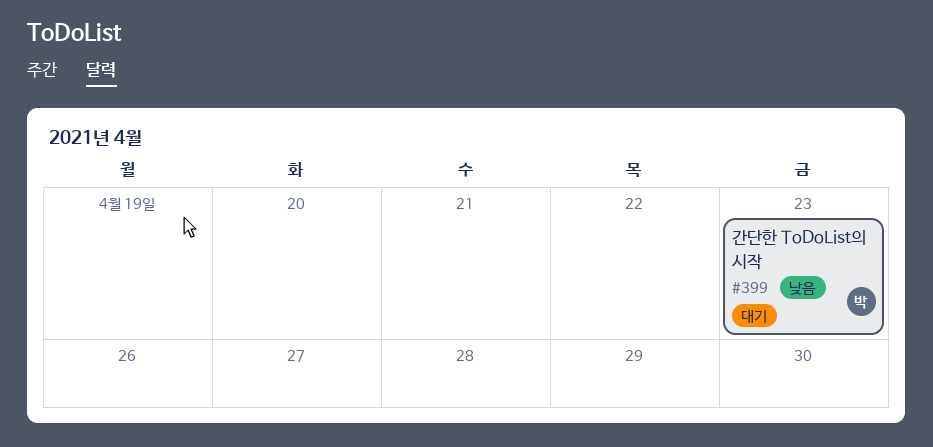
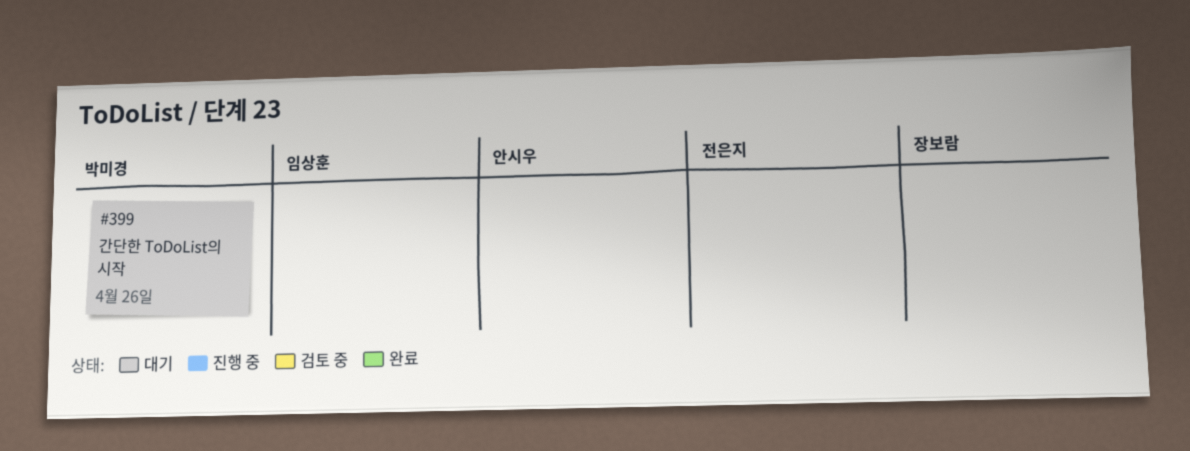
#399, due: Apr 23 -> Apr 26

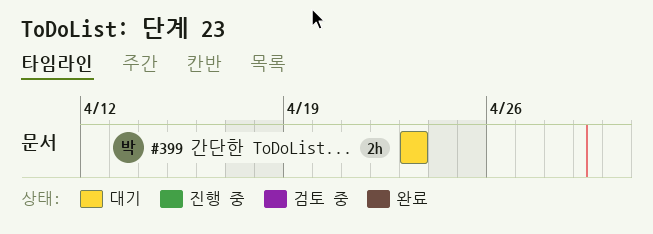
#399, due: Apr 26 -> Apr 23

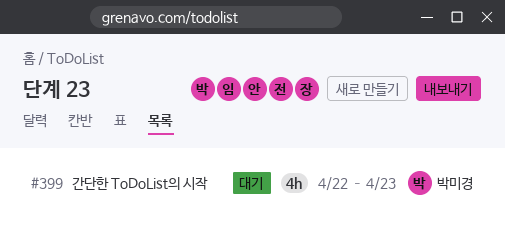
#399, estimate: 2h -> 4h
#399, start: Apr 23 -> Apr 22

